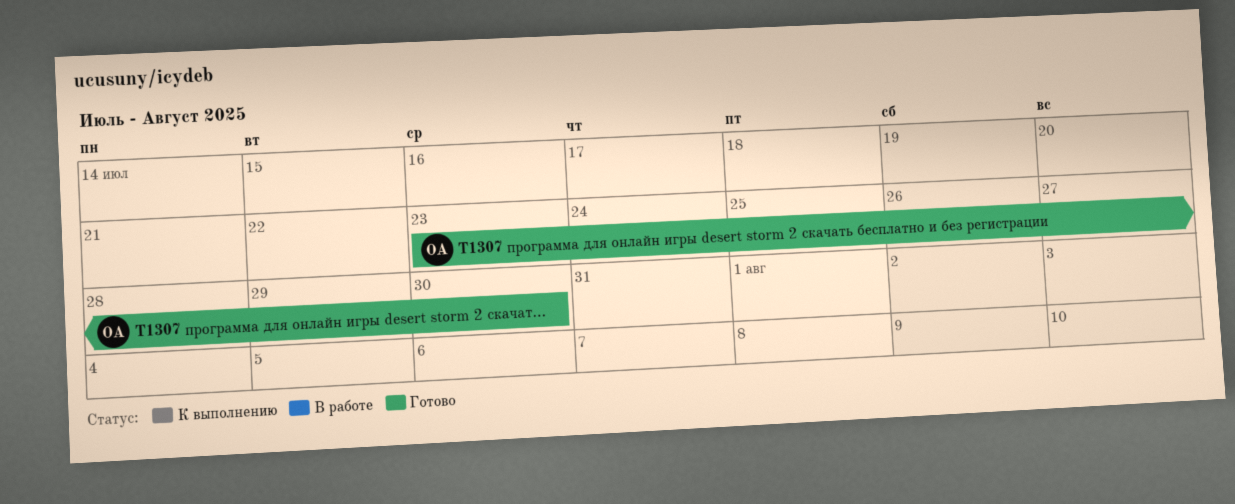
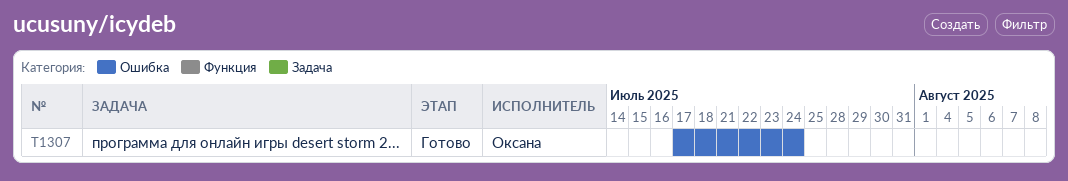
T1307, start: Jul 23 -> Jul 17
T1307, due: Jul 30 -> Jul 24

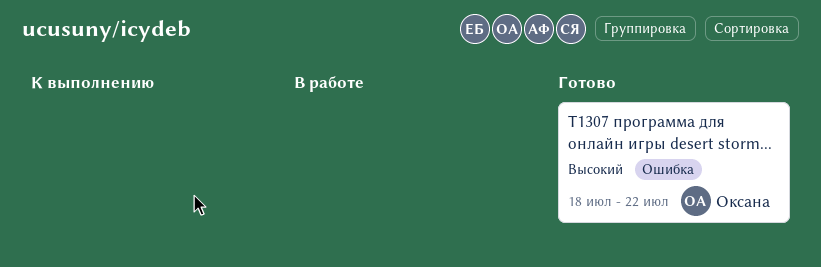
T1307, start: Jul 17 -> Jul 18
T1307, due: Jul 24 -> Jul 22

